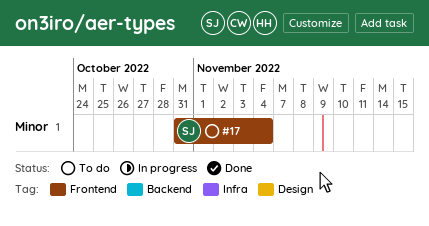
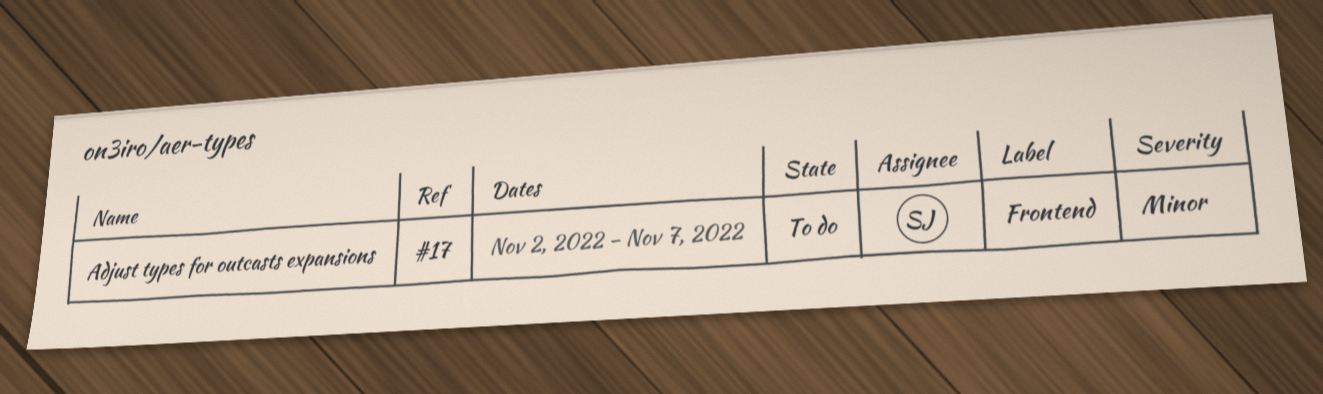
#17, start: Oct 31 -> Nov 2
#17, due: Nov 4 -> Nov 7

